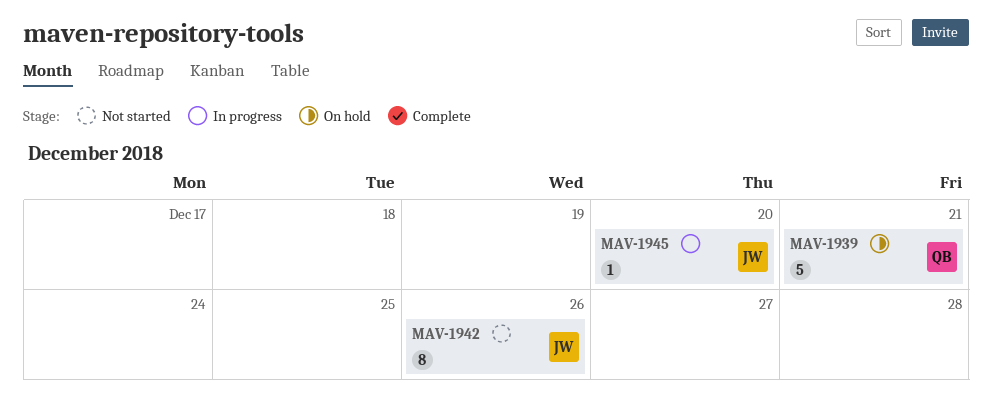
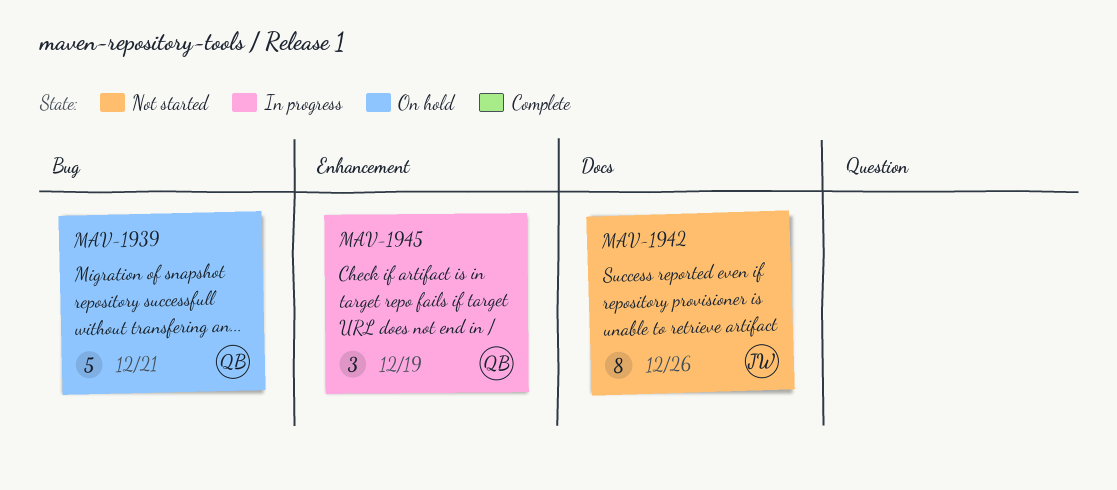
MAV-1945, owner: JW -> QB
MAV-1945, estimate: 1 -> 3
MAV-1945, due: Dec 20 -> Dec 19

